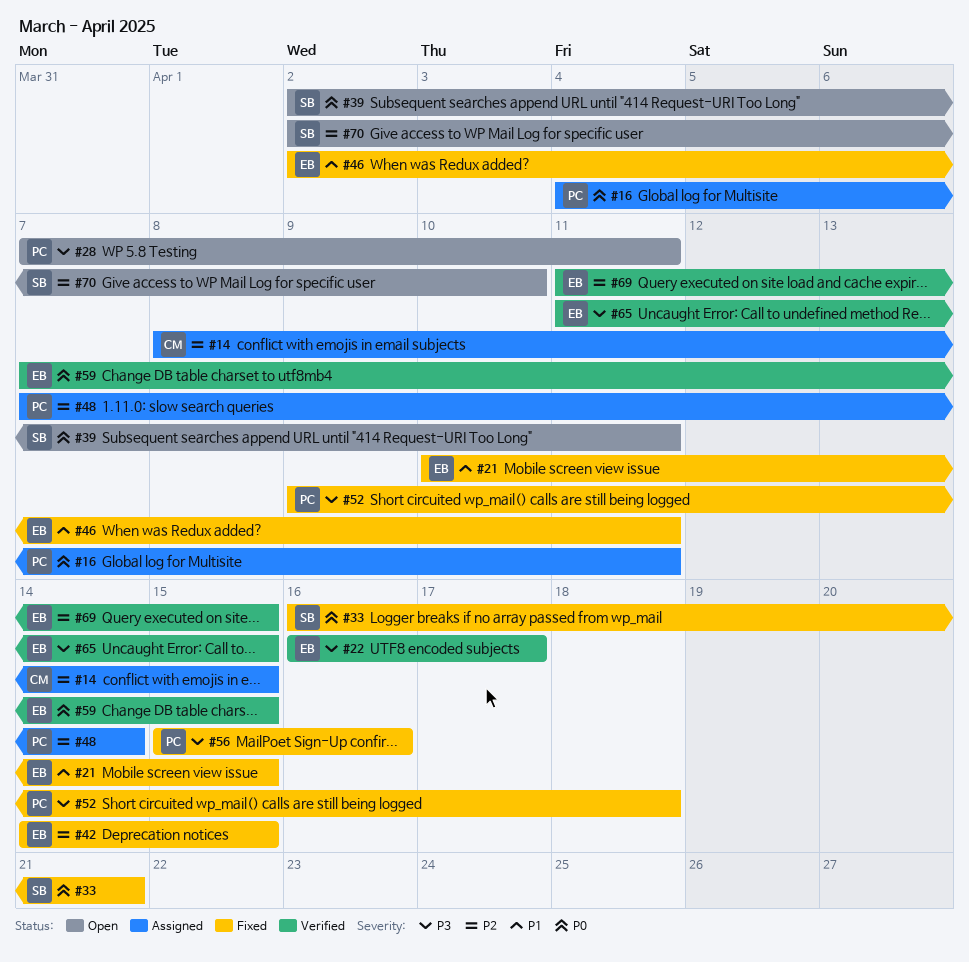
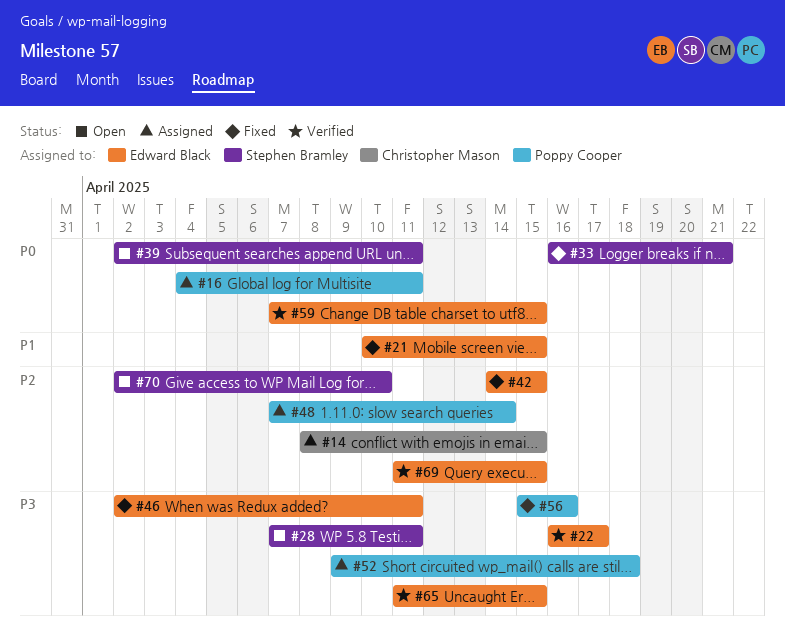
#28, owner: Poppy Cooper -> Stephen Bramley
#46, priority: P1 -> P3
#52, status: Fixed -> Assigned

